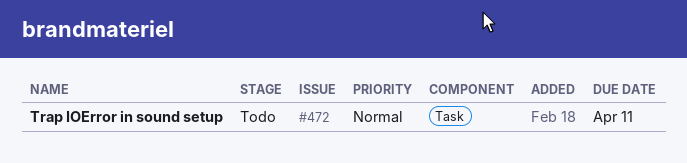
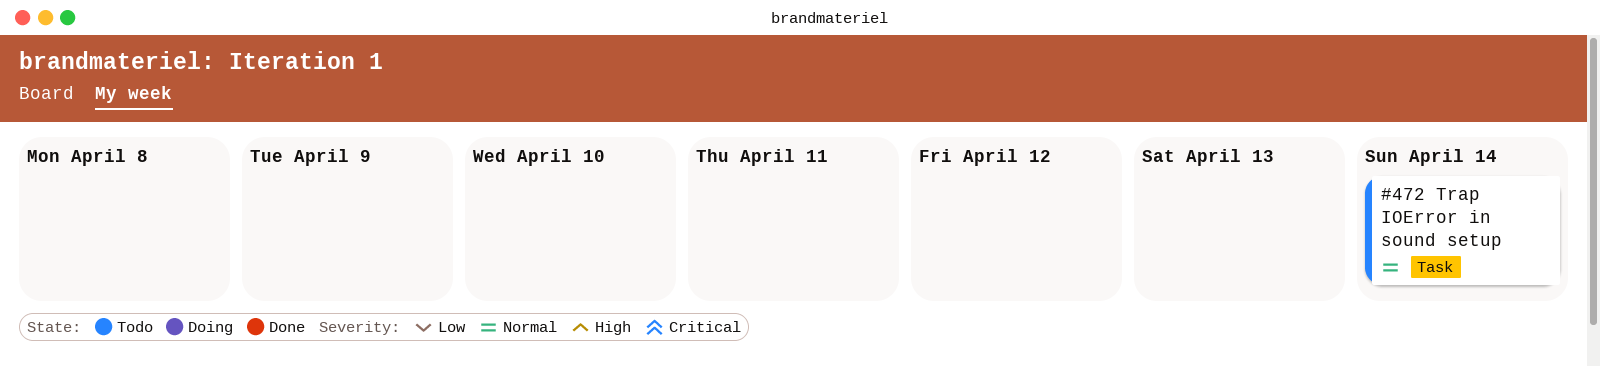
#472, due: Apr 11 -> Apr 14

